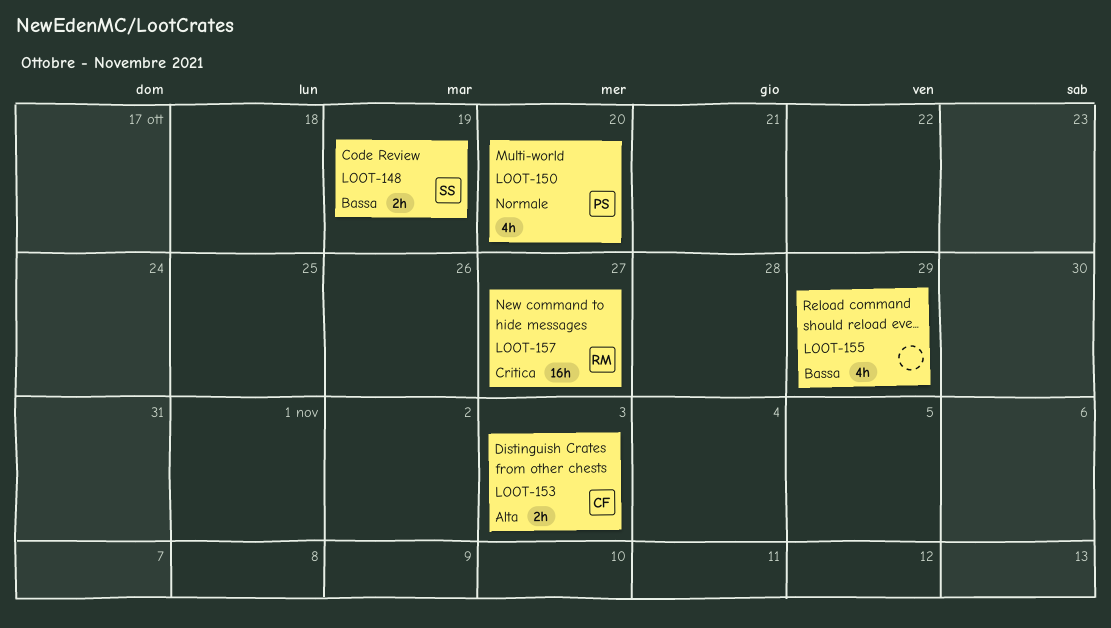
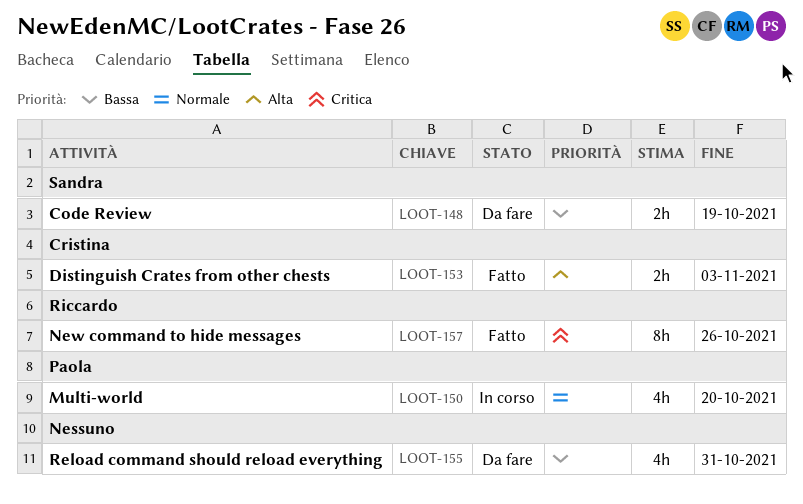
LOOT-155, due: Oct 29 -> Oct 31
LOOT-157, estimate: 16h -> 8h
LOOT-157, due: Oct 27 -> Oct 26

